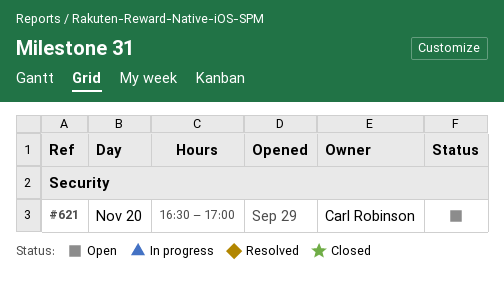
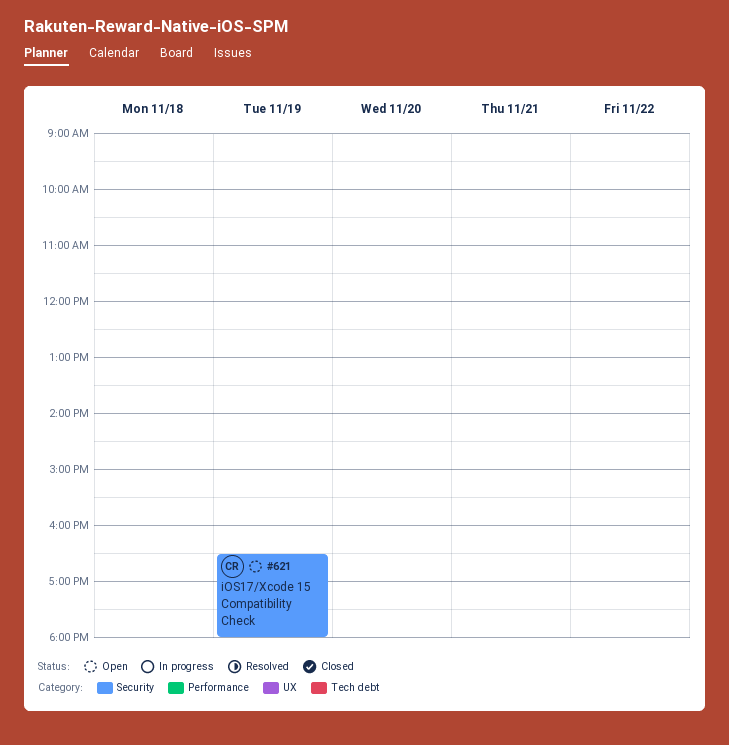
#621, day: Nov 20 -> Nov 19
#621, ends: 17:00 -> 18:00

